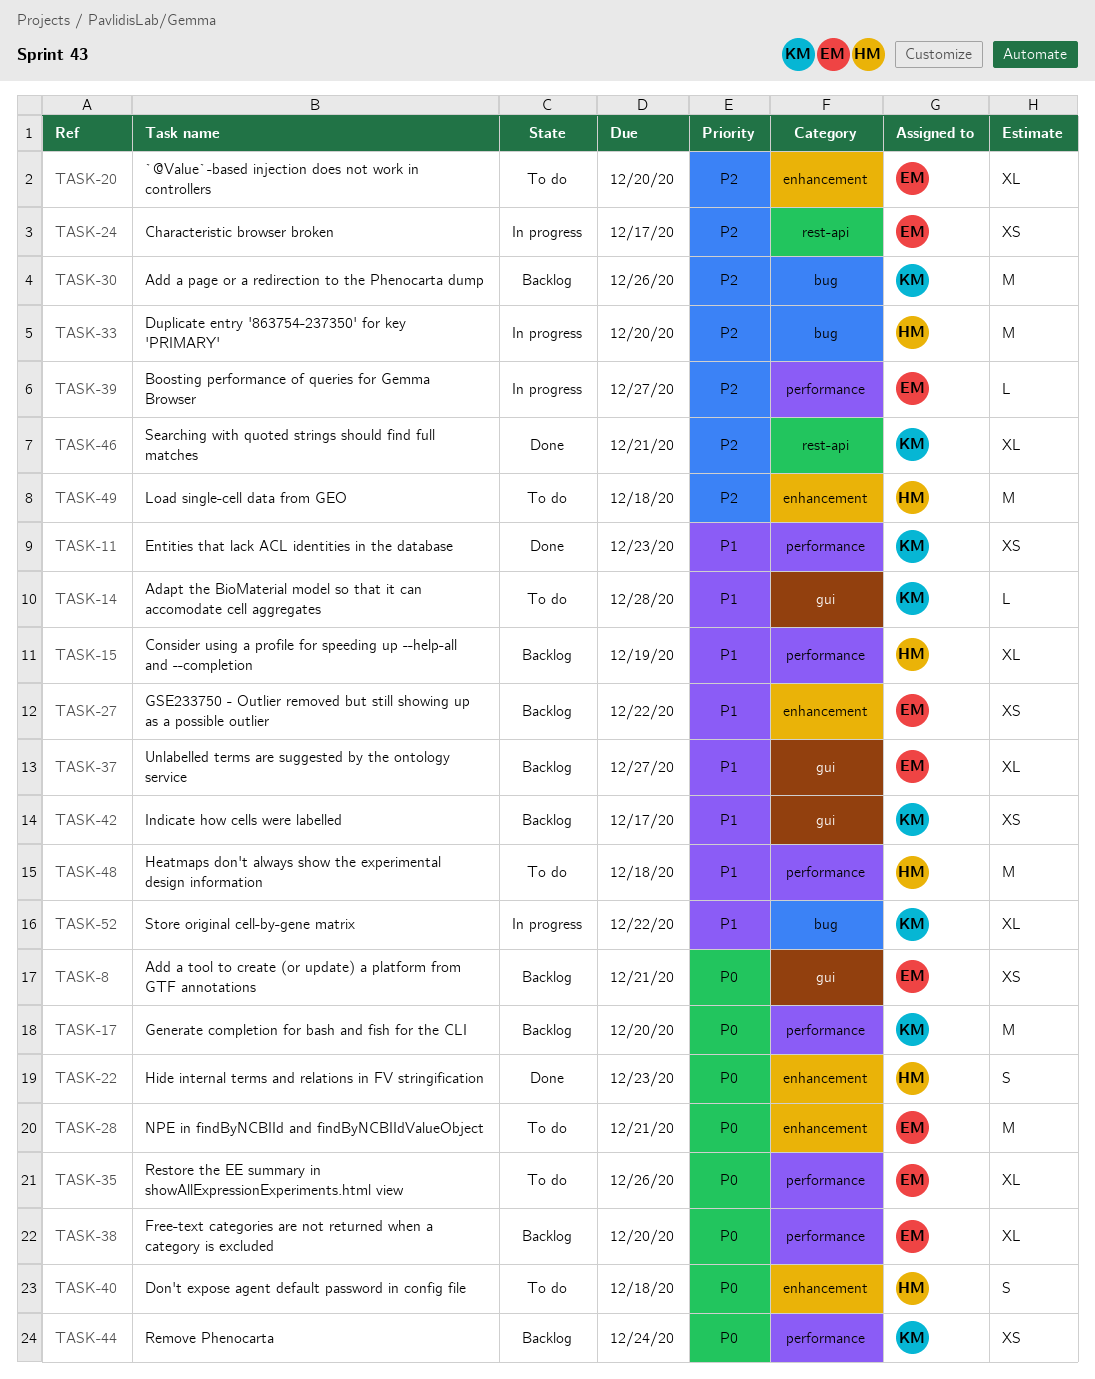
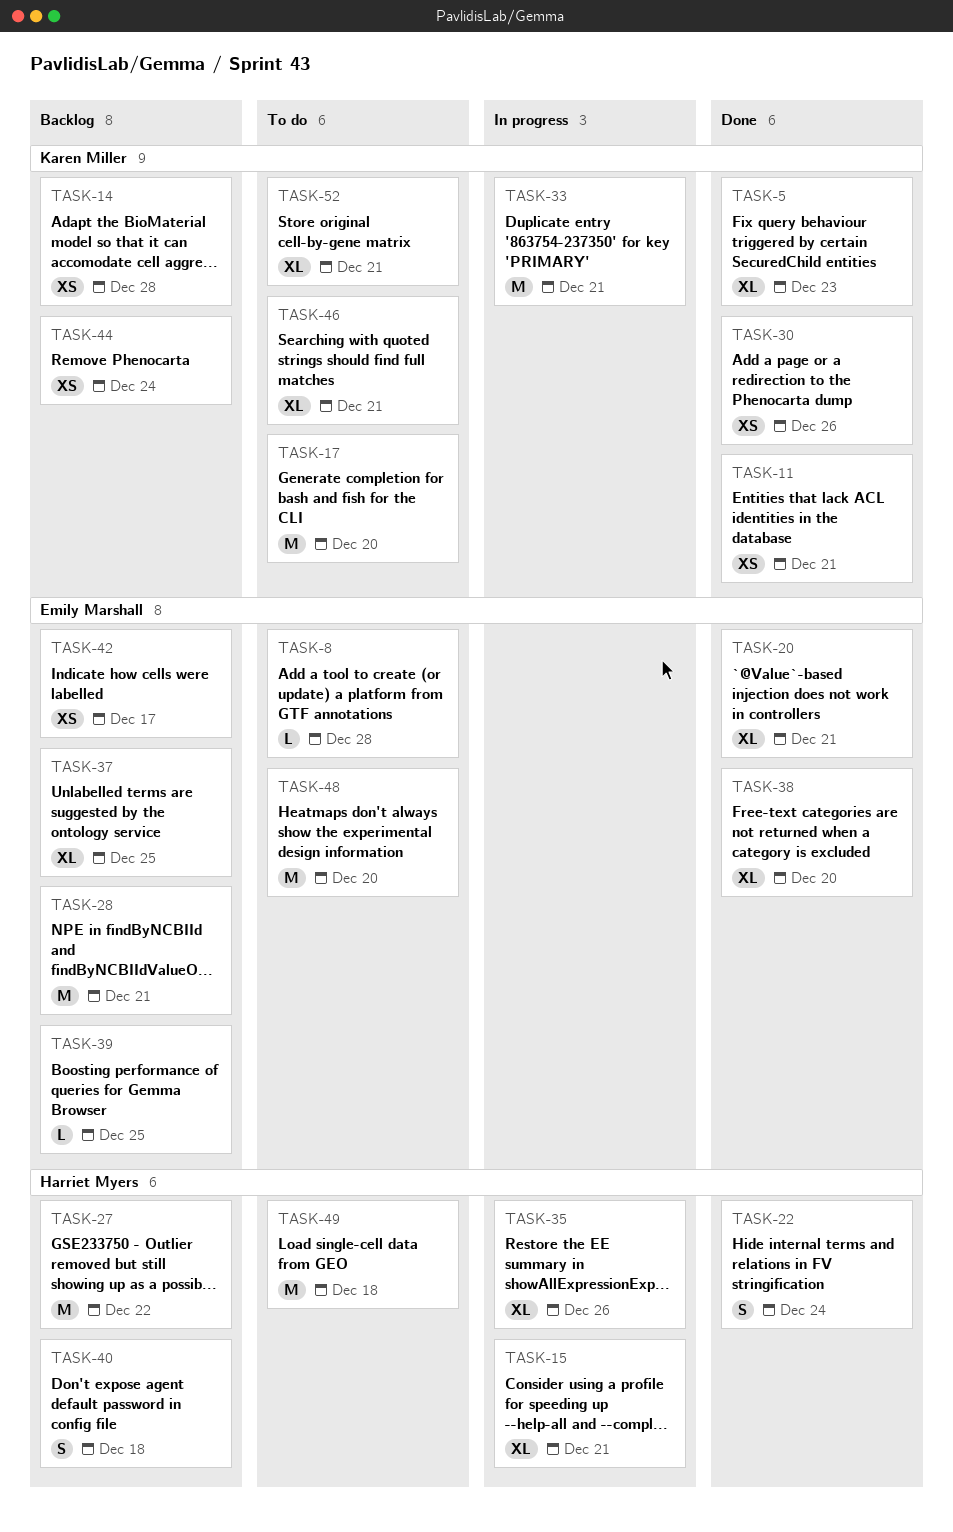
TASK-5: none -> present
TASK-8, status: Backlog -> To do
TASK-8, estimate: XS -> L
TASK-8, due: Dec 21 -> Dec 28
TASK-11, due: Dec 23 -> Dec 21
TASK-14, status: To do -> Backlog
TASK-14, estimate: L -> XS
TASK-15, status: Backlog -> In progress
TASK-15, due: Dec 19 -> Dec 21
TASK-17, status: Backlog -> To do
TASK-20, status: To do -> Done
TASK-20, due: Dec 20 -> Dec 21
TASK-22, due: Dec 23 -> Dec 24
TASK-24: present -> none
TASK-27, owner: Emily Marshall -> Harriet Myers
TASK-27, estimate: XS -> M
TASK-28, status: To do -> Backlog
TASK-30, status: Backlog -> Done
TASK-30, estimate: M -> XS
TASK-33, owner: Harriet Myers -> Karen Miller
TASK-33, due: Dec 20 -> Dec 21
TASK-35, status: To do -> In progress
TASK-35, owner: Emily Marshall -> Harriet Myers
TASK-37, due: Dec 27 -> Dec 25
TASK-38, status: Backlog -> Done
TASK-39, status: In progress -> Backlog
TASK-39, due: Dec 27 -> Dec 25
TASK-40, status: To do -> Backlog
TASK-42, owner: Karen Miller -> Emily Marshall
TASK-46, status: Done -> To do
TASK-48, owner: Harriet Myers -> Emily Marshall
TASK-48, due: Dec 18 -> Dec 20
TASK-52, status: In progress -> To do
TASK-52, due: Dec 22 -> Dec 21

